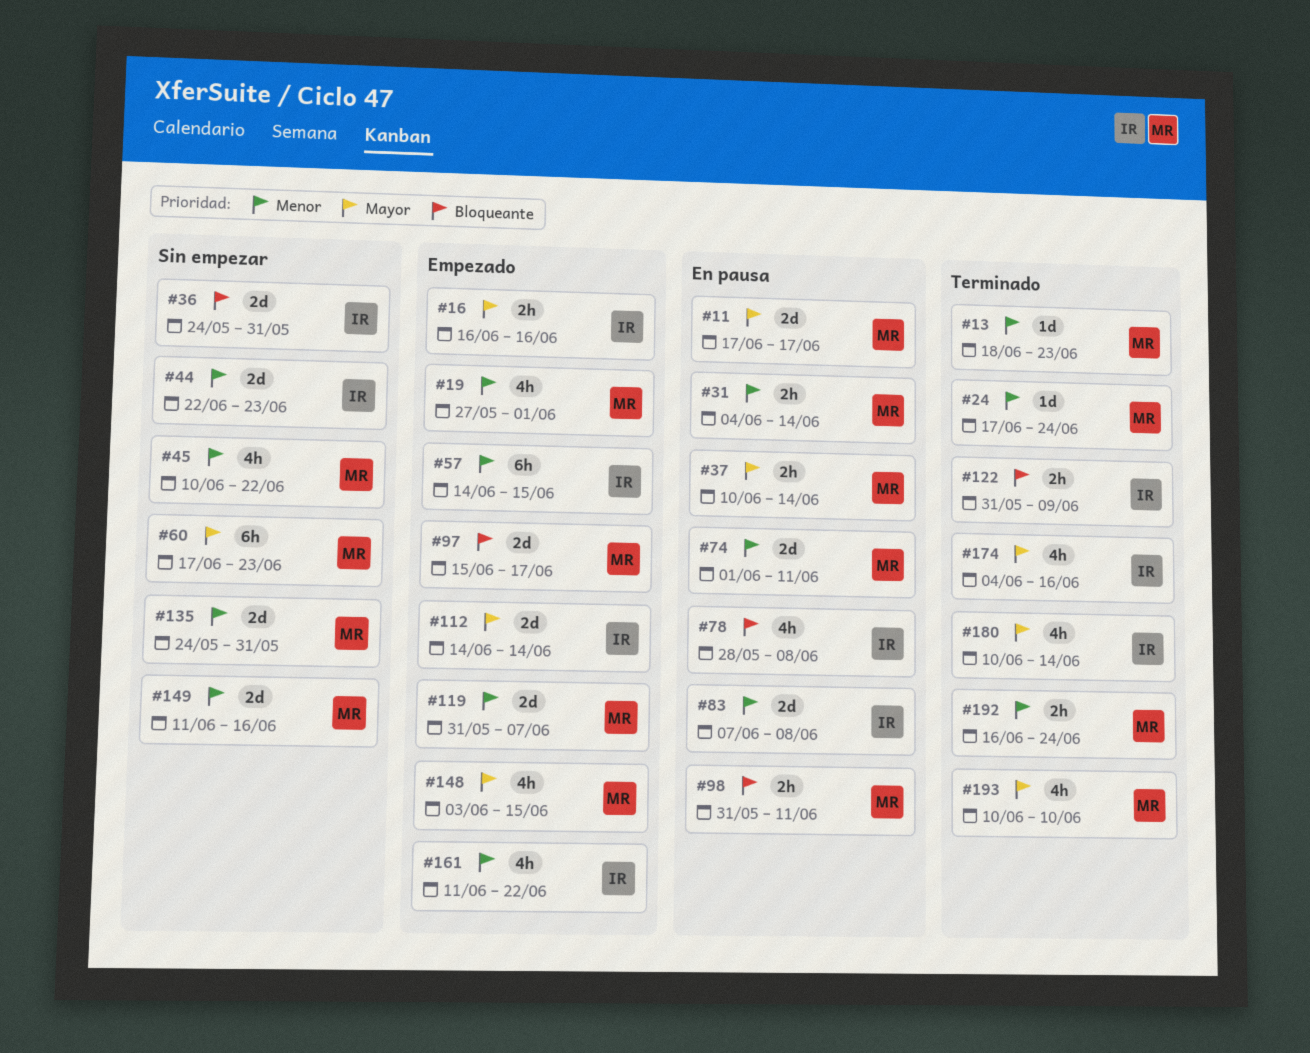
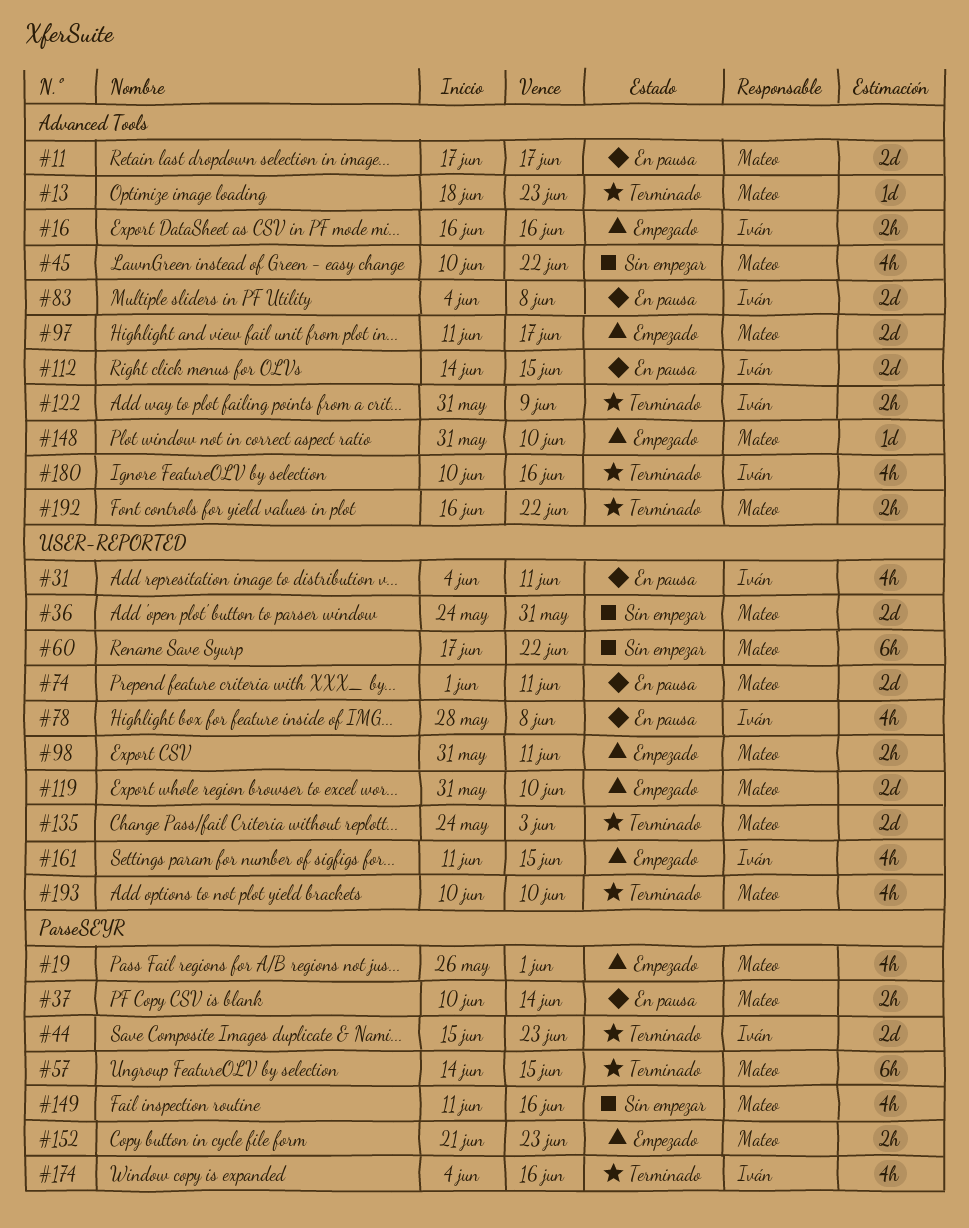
#19, start: May 27 -> May 26
#24: present -> none
#31, owner: Mateo -> Iván
#31, estimate: 2h -> 4h
#31, due: Jun 14 -> Jun 11
#36, owner: Iván -> Mateo
#44, status: Sin empezar -> Terminado
#44, start: Jun 22 -> Jun 15
#57, status: Empezado -> Terminado
#57, owner: Iván -> Mateo
#60, due: Jun 23 -> Jun 22
#83, start: Jun 7 -> Jun 4
#97, start: Jun 15 -> Jun 11
#98, status: En pausa -> Empezado
#112, status: Empezado -> En pausa
#112, due: Jun 14 -> Jun 15
#119, due: Jun 7 -> Jun 10
#135, status: Sin empezar -> Terminado
#135, due: May 31 -> Jun 3
#148, estimate: 4h -> 1d
#148, start: Jun 3 -> May 31
#148, due: Jun 15 -> Jun 10
#149, estimate: 2d -> 4h
#152: none -> present
#161, due: Jun 22 -> Jun 15
#180, due: Jun 14 -> Jun 16
#192, due: Jun 24 -> Jun 22

